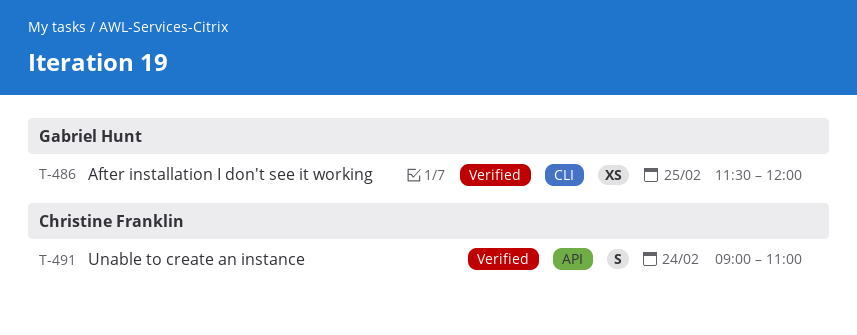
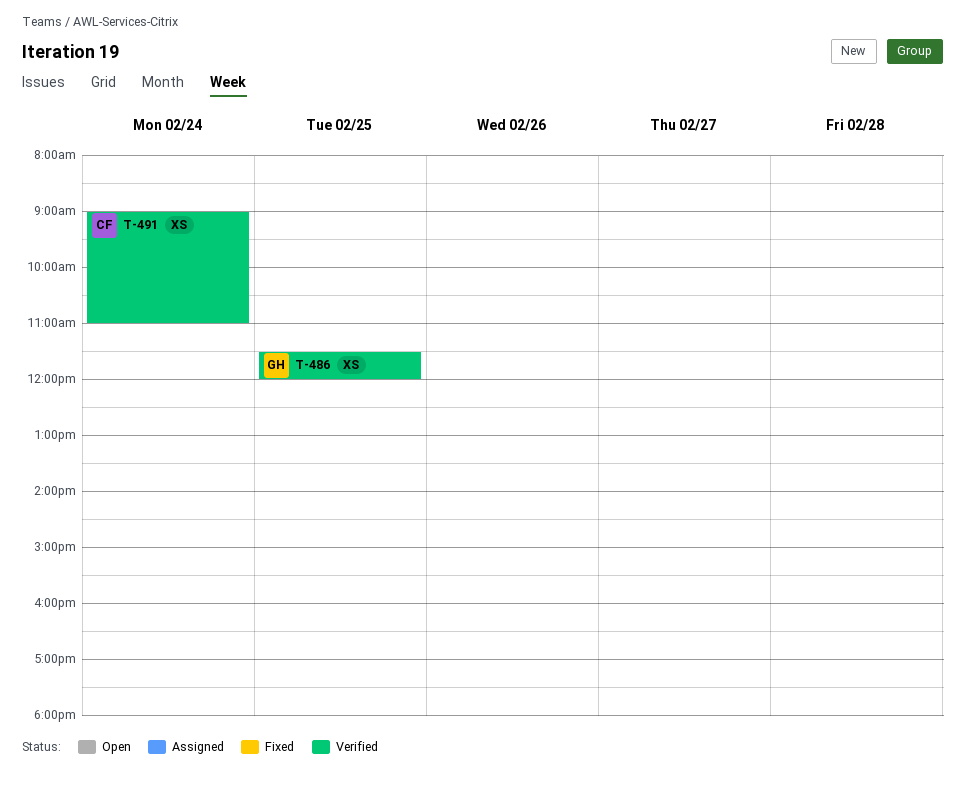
T-491, estimate: S -> XS

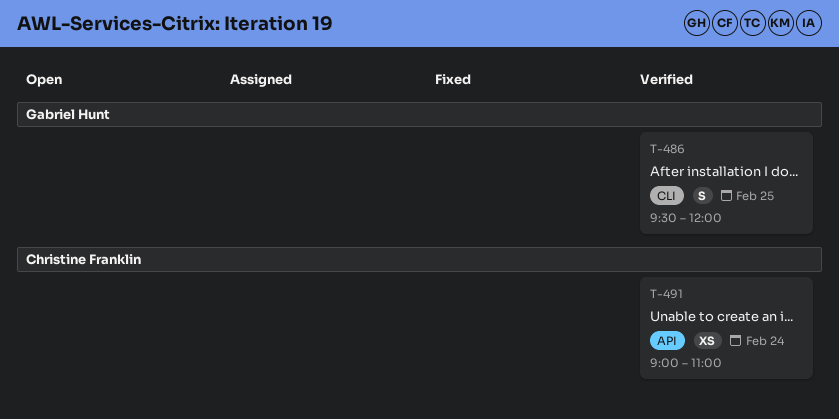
T-486, estimate: XS -> S
T-486, begins: 11:30 -> 09:30

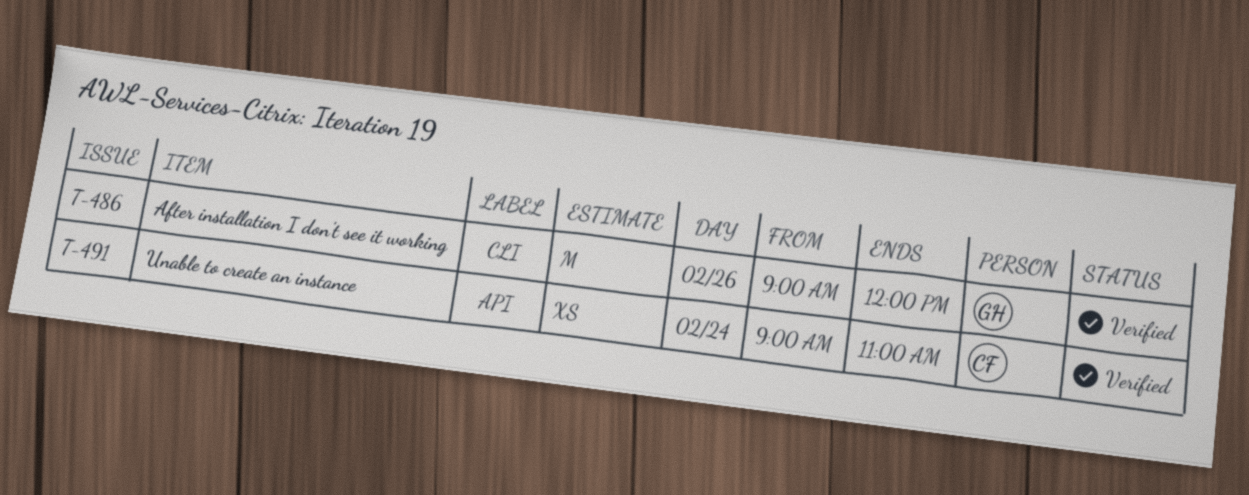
T-486, estimate: S -> M
T-486, day: Feb 25 -> Feb 26
T-486, begins: 09:30 -> 09:00

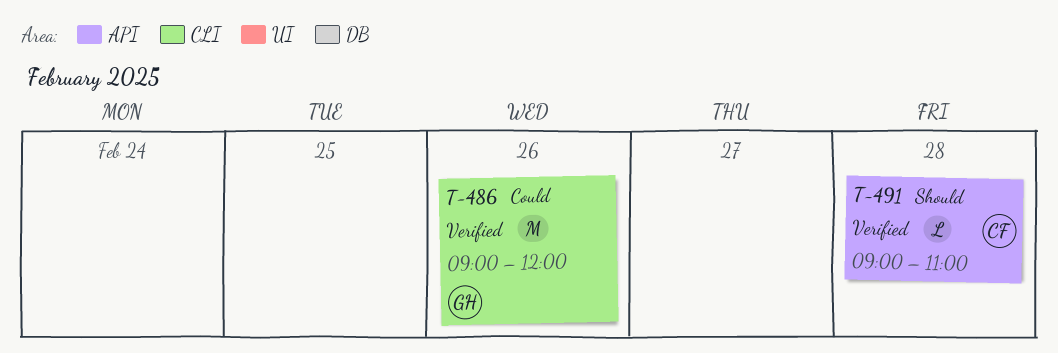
T-491, estimate: XS -> L
T-491, day: Feb 24 -> Feb 28

